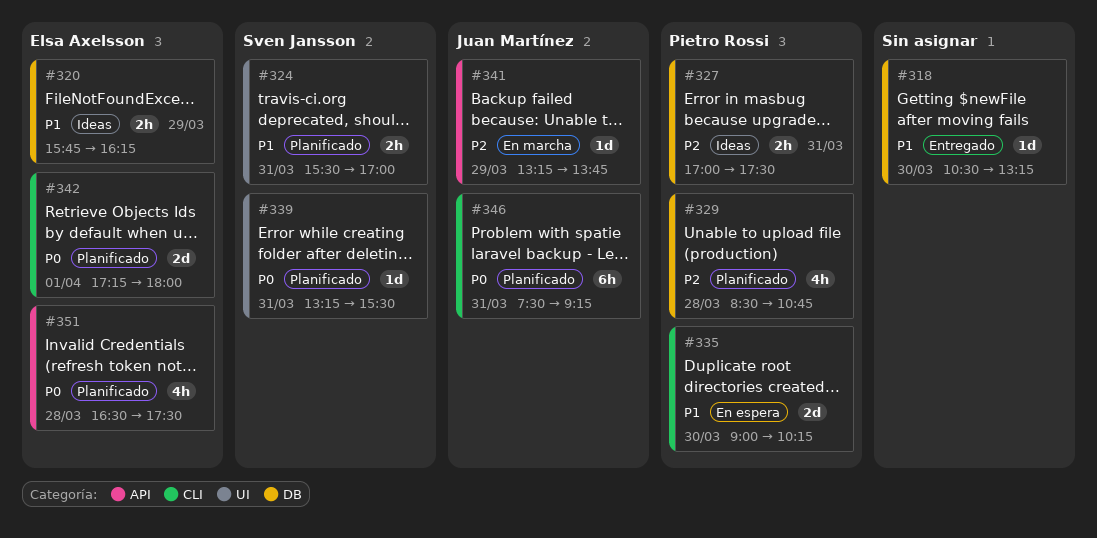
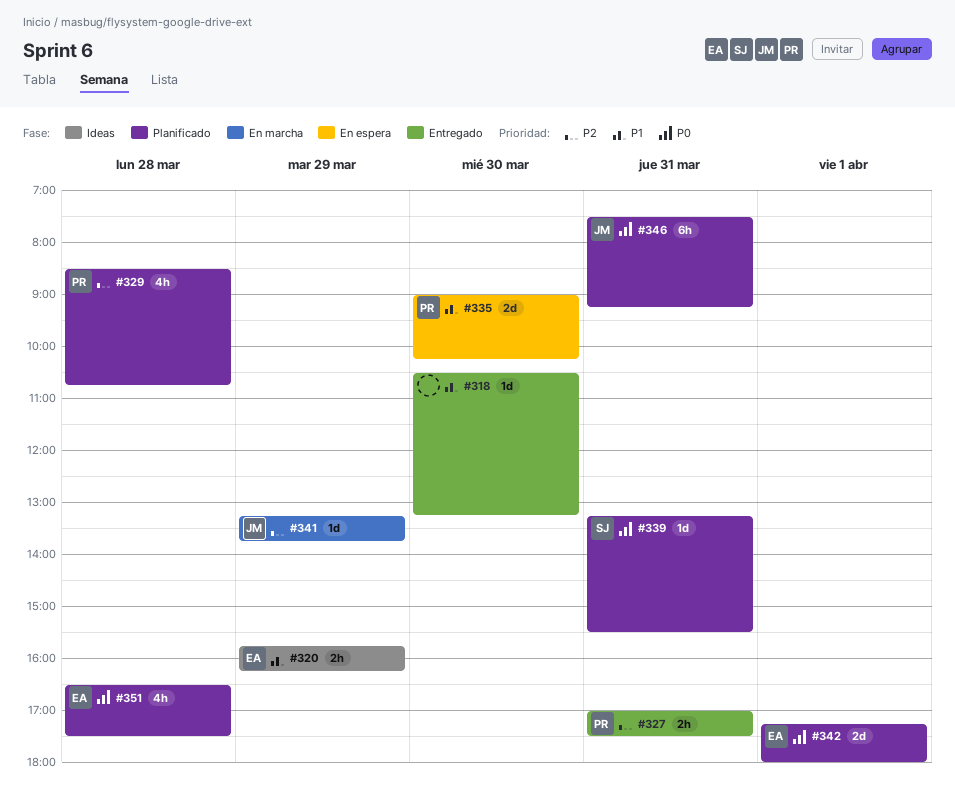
#324: present -> none
#327, status: Ideas -> Entregado

